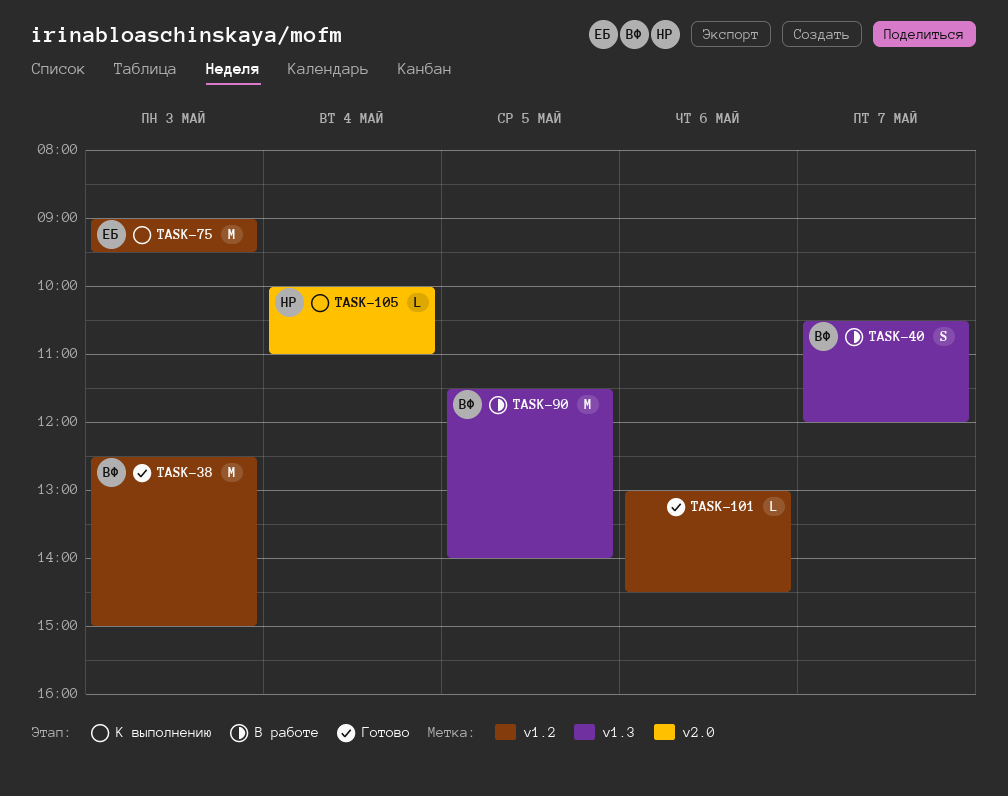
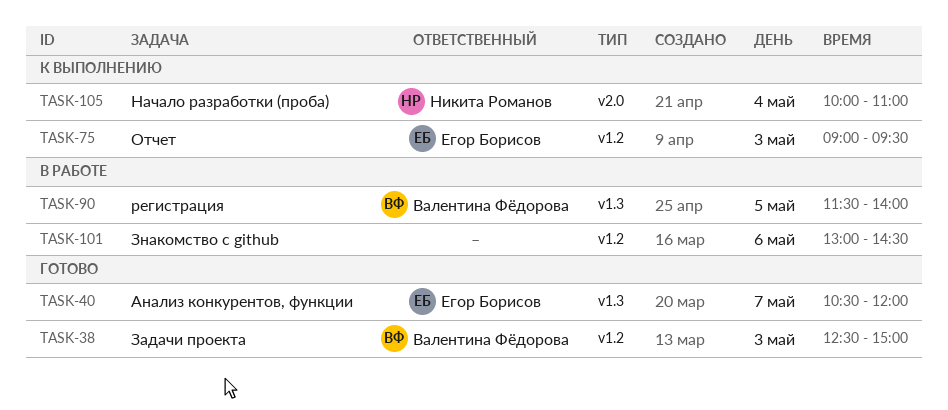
TASK-40, status: В работе -> Готово
TASK-40, owner: Валентина Фёдорова -> Егор Борисов
TASK-101, status: Готово -> В работе

